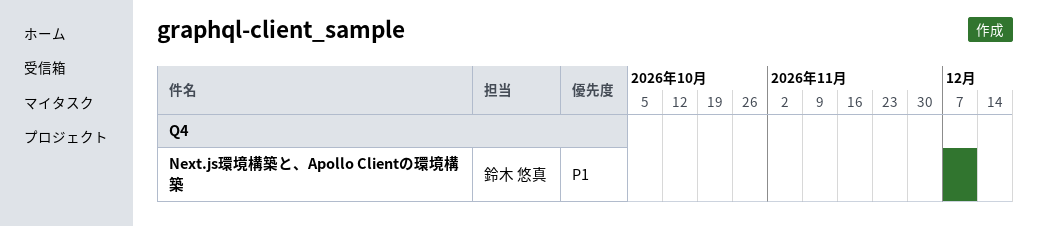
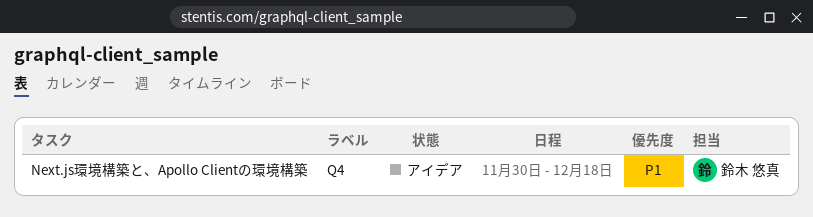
Next.js環境構築と、Apollo Clientの環境構築, start: Dec 7 -> Nov 30
Next.js環境構築と、Apollo Clientの環境構築, due: Dec 11 -> Dec 18

